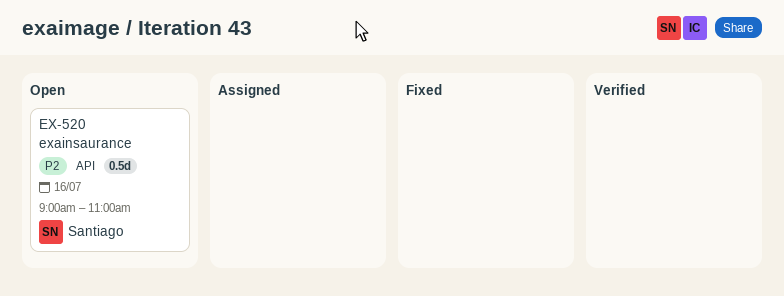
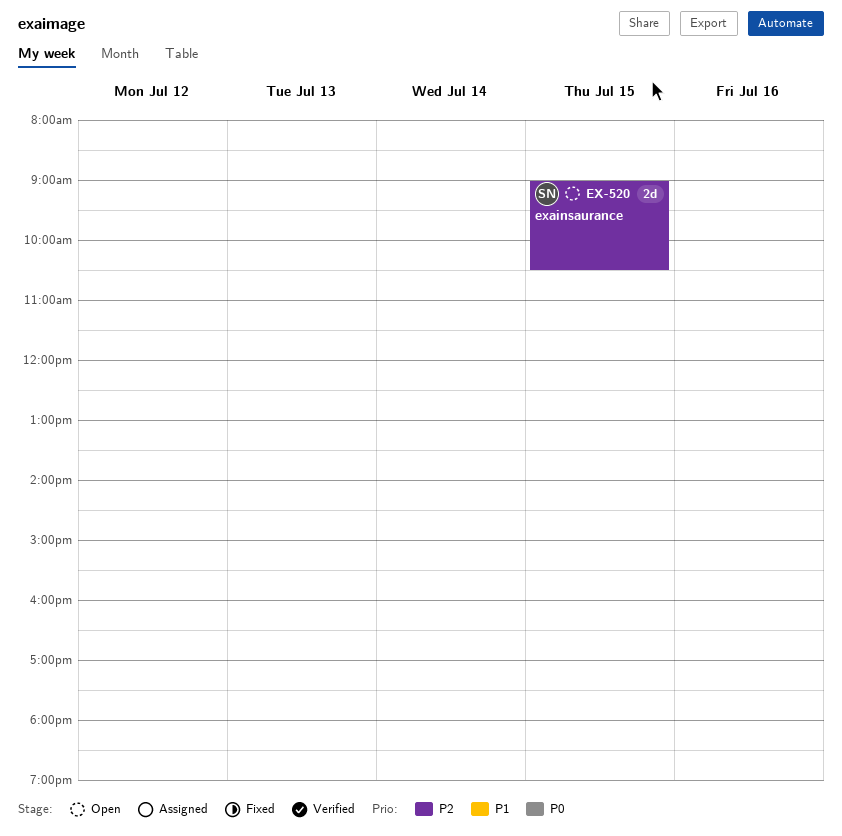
EX-520, estimate: 0.5d -> 2d
EX-520, day: Jul 16 -> Jul 15
EX-520, ends: 11:00 -> 10:30

